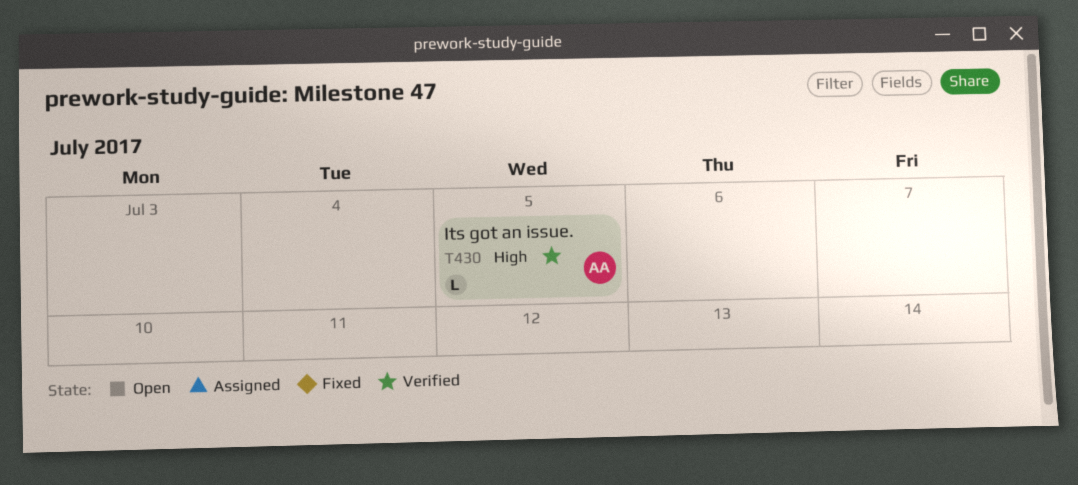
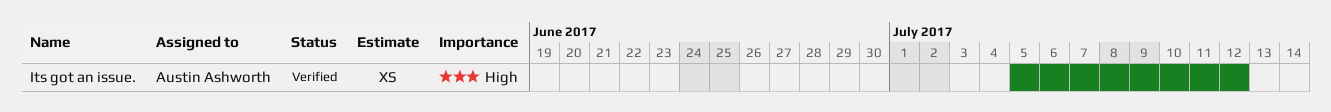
Its got an issue., estimate: L -> XS
Its got an issue., due: Jul 5 -> Jul 12

